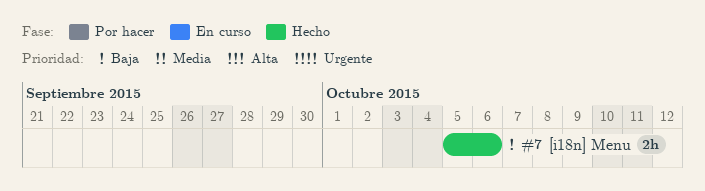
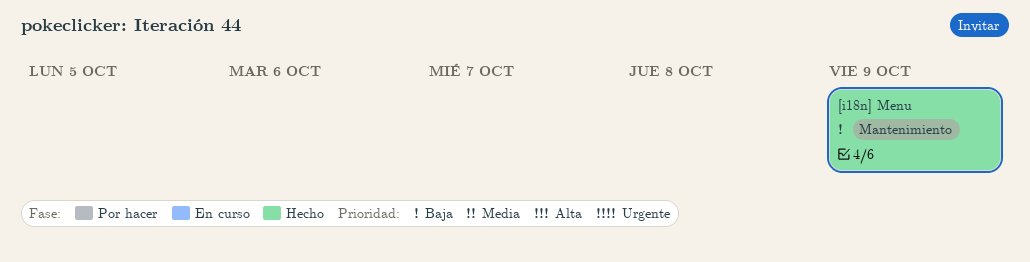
[i18n] Menu, due: Oct 6 -> Oct 9

